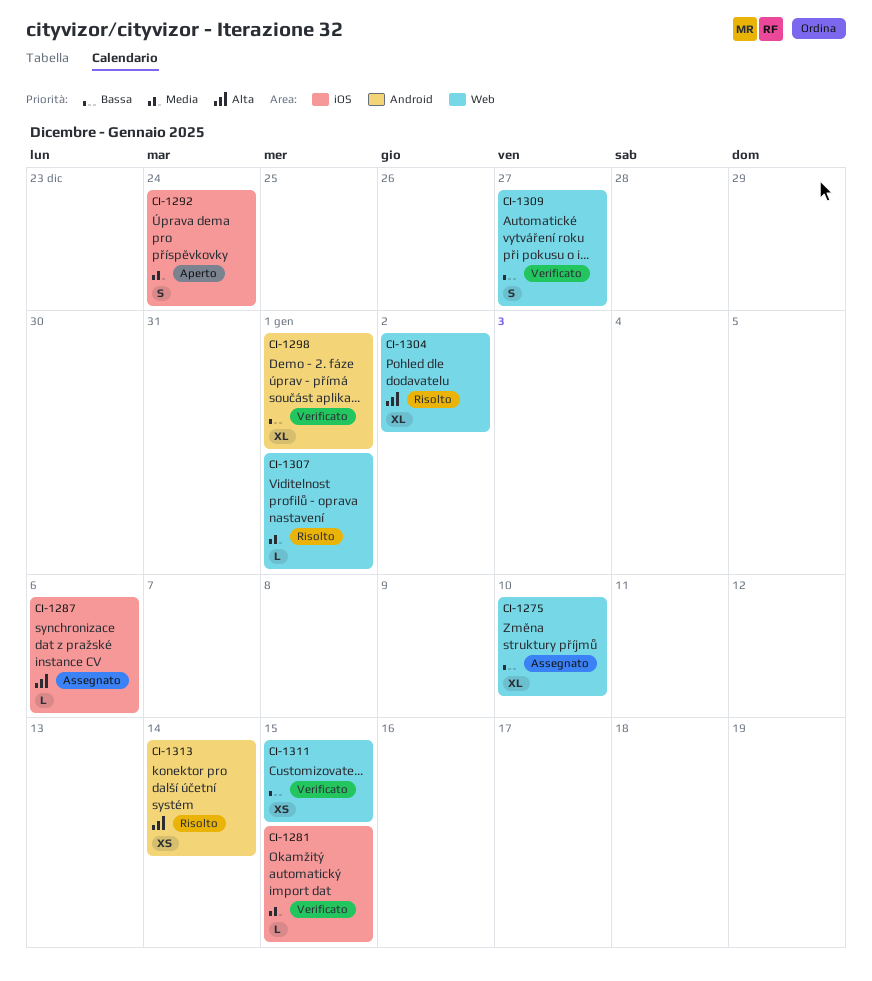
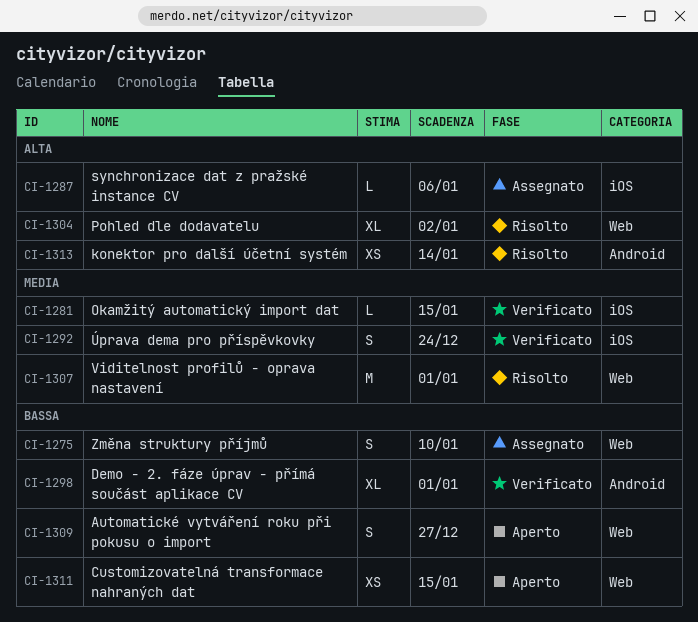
CI-1275, estimate: XL -> S
CI-1292, status: Aperto -> Verificato
CI-1307, estimate: L -> M
CI-1309, status: Verificato -> Aperto
CI-1311, status: Verificato -> Aperto

